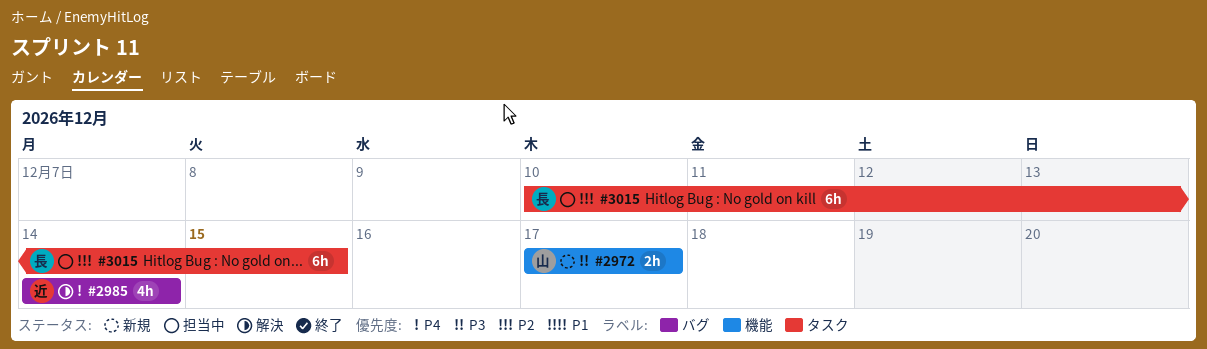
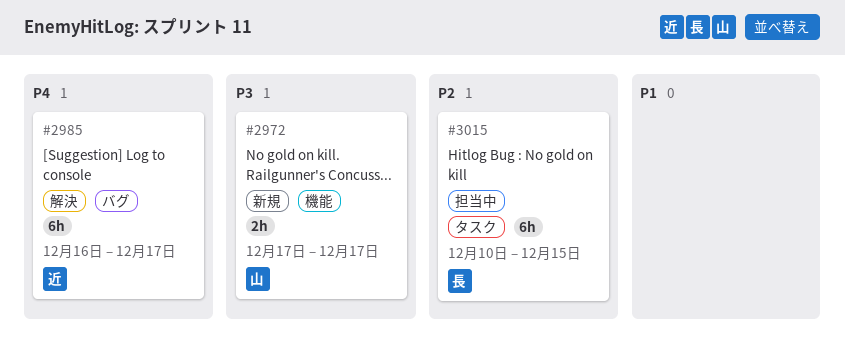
#2985, estimate: 4h -> 6h
#2985, start: Dec 14 -> Dec 16
#2985, due: Dec 14 -> Dec 17

